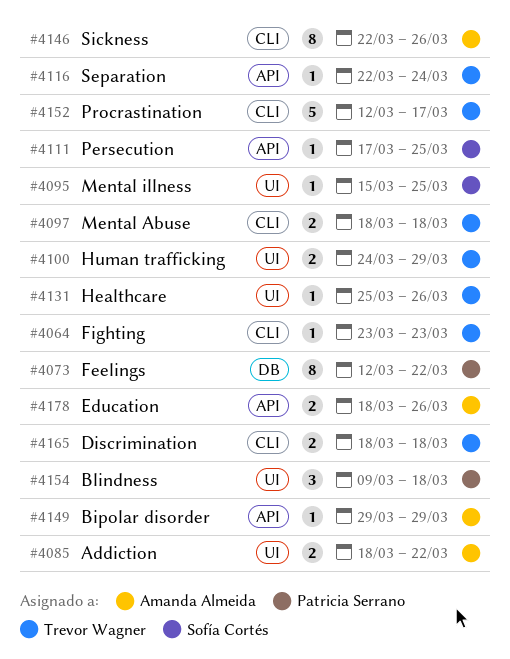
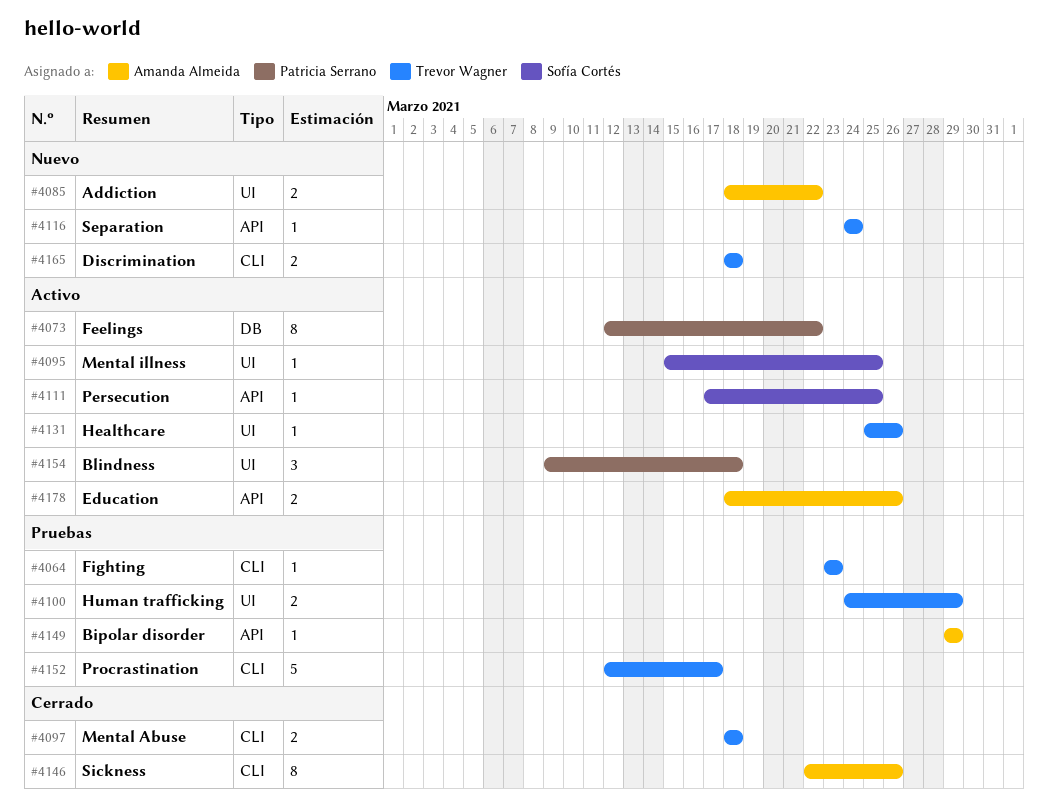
#4116, start: Mar 22 -> Mar 24

